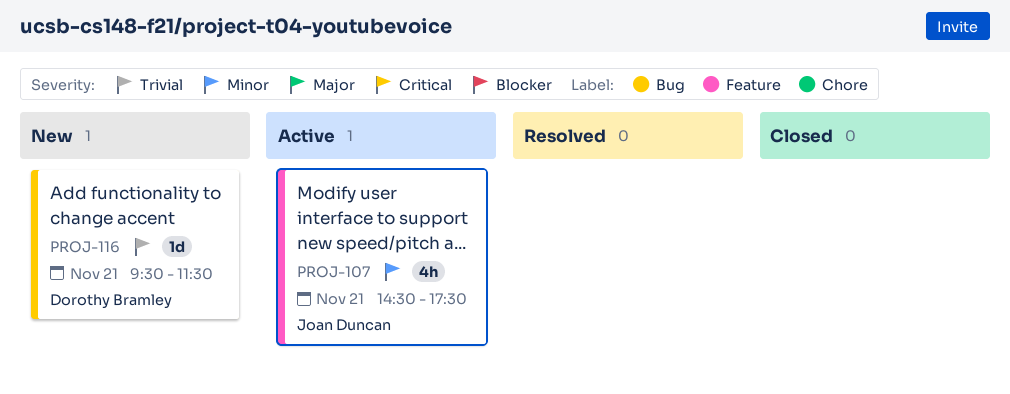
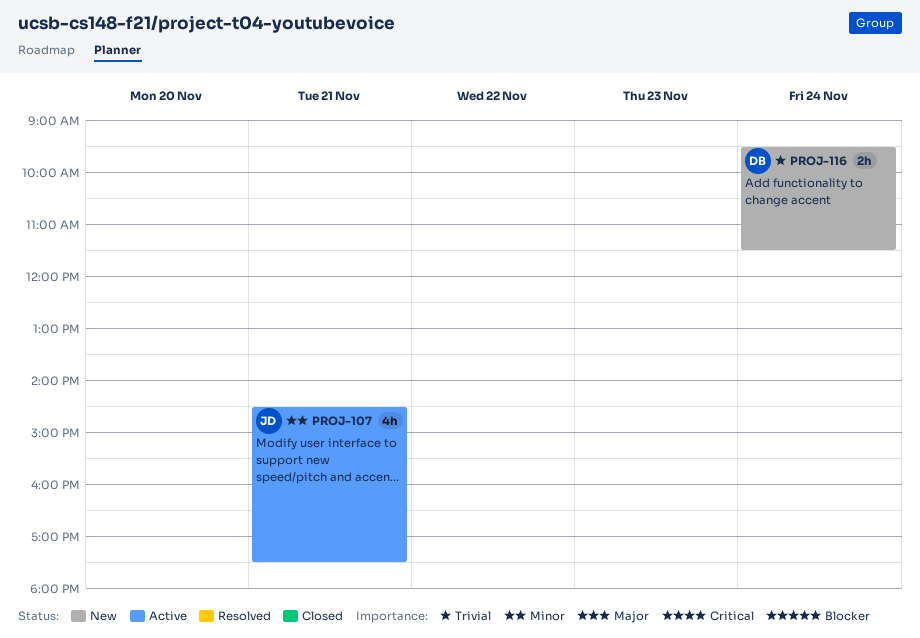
PROJ-116, estimate: 1d -> 2h
PROJ-116, day: Nov 21 -> Nov 24

